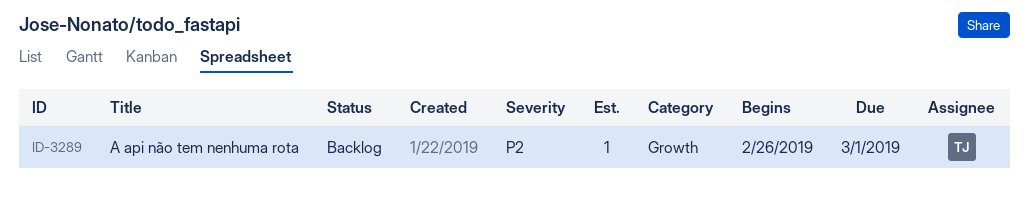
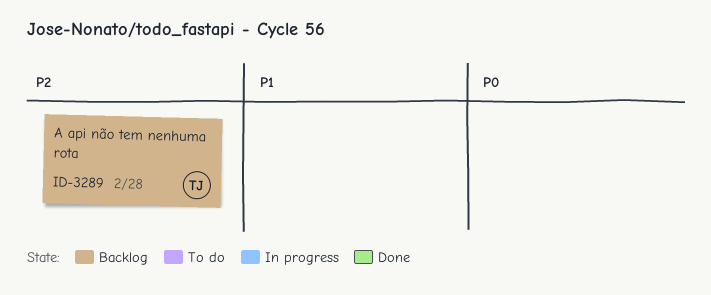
ID-3289, due: Mar 1 -> Feb 28

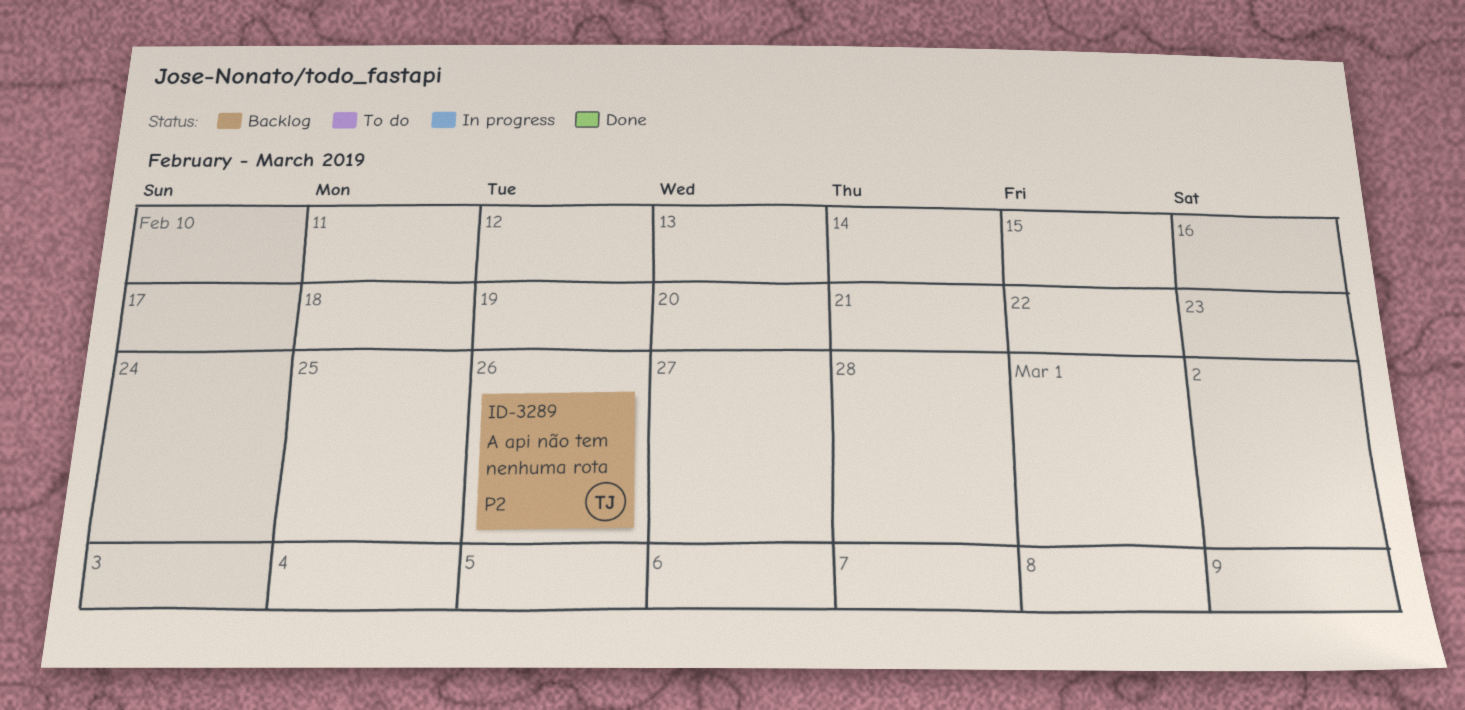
ID-3289, due: Feb 28 -> Feb 26

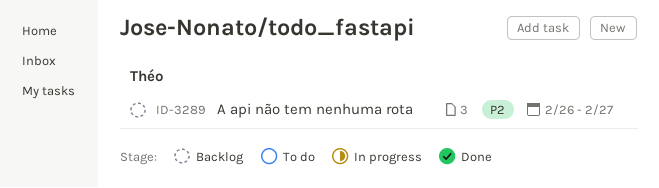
ID-3289, due: Feb 26 -> Feb 27

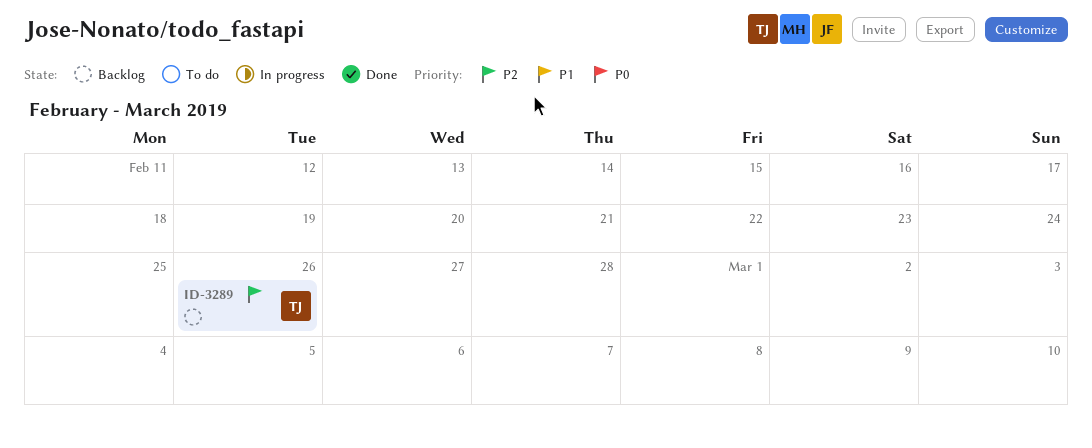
ID-3289, due: Feb 27 -> Feb 26

